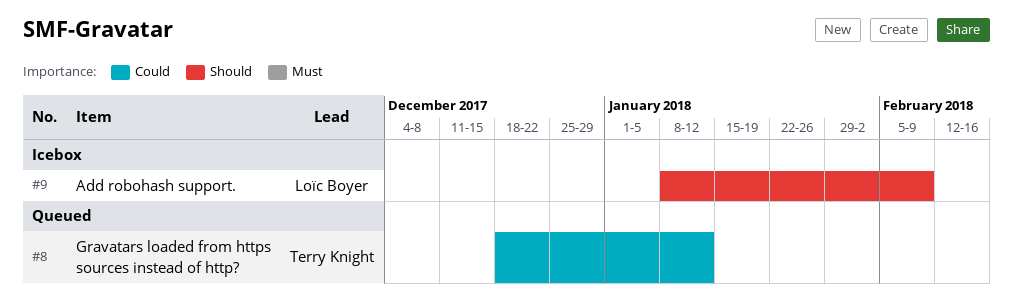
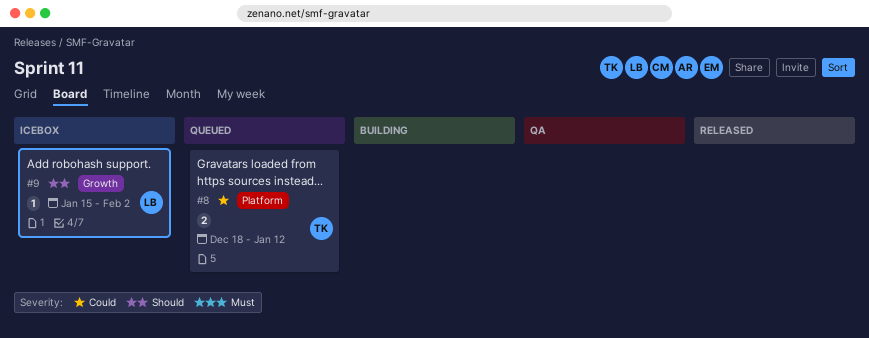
#9, start: Jan 8 -> Jan 15
#9, due: Feb 9 -> Feb 2

